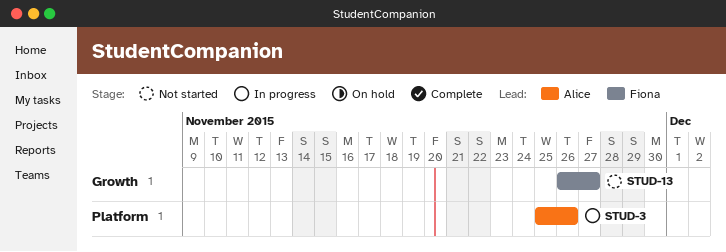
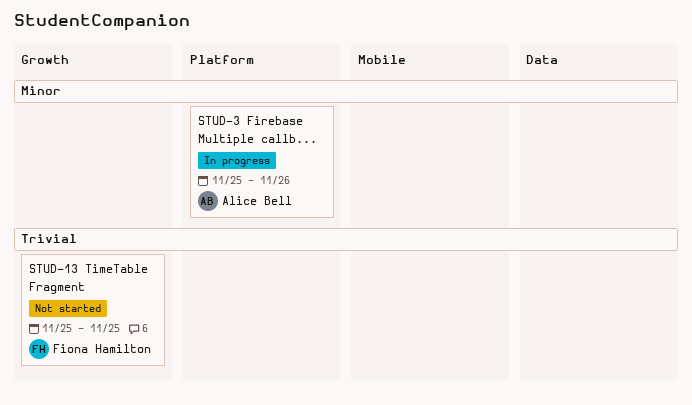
STUD-13, start: Nov 26 -> Nov 25
STUD-13, due: Nov 27 -> Nov 25

